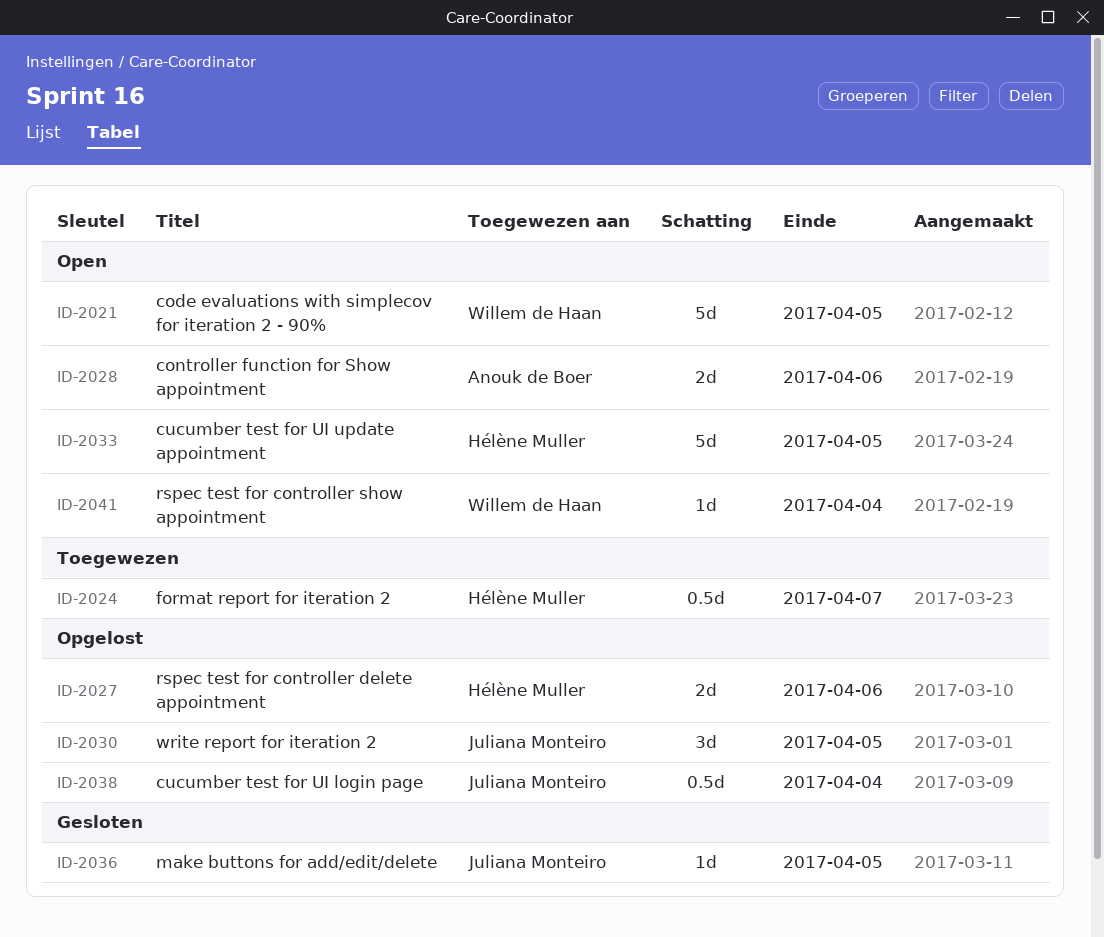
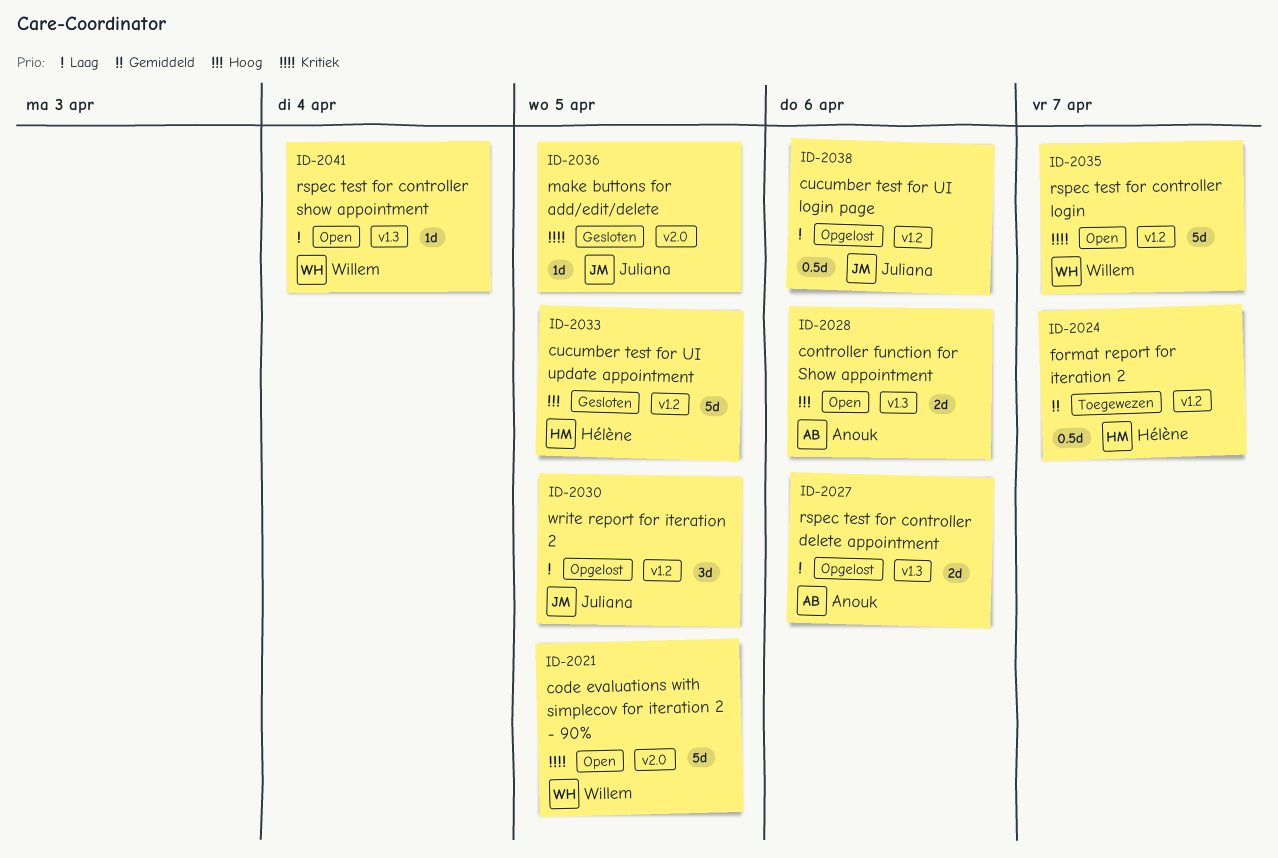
ID-2027, owner: Hélène Muller -> Anouk de Boer
ID-2033, status: Open -> Gesloten
ID-2035: none -> present
ID-2038, due: Apr 4 -> Apr 6

